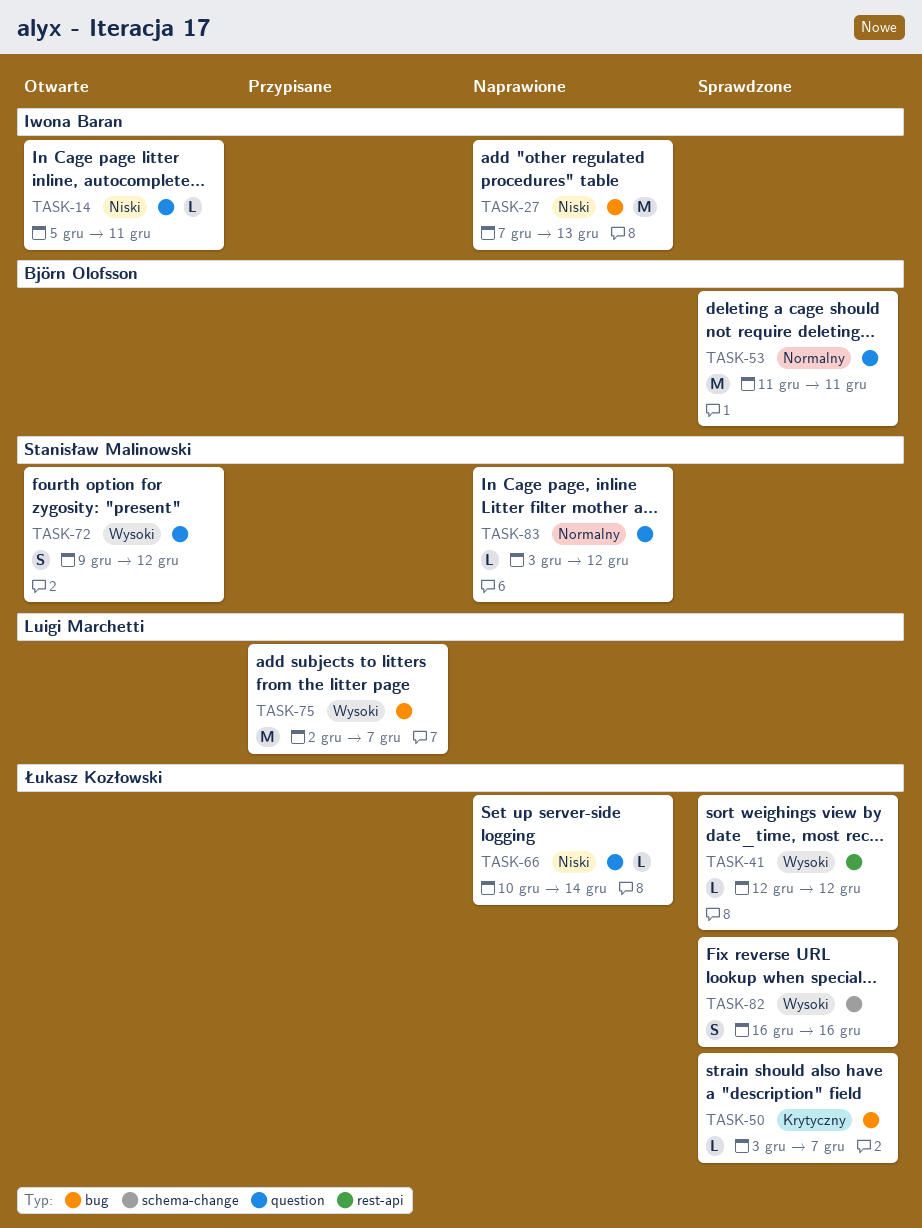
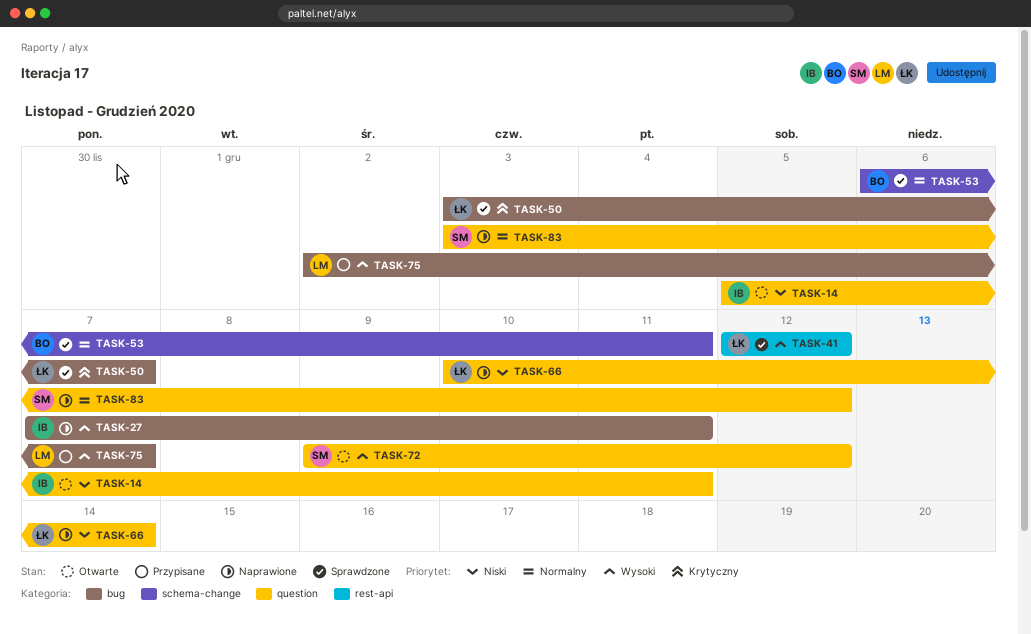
TASK-27, priority: Niski -> Wysoki
TASK-27, due: Dec 13 -> Dec 11
TASK-53, label: question -> schema-change
TASK-53, start: Dec 11 -> Dec 6
TASK-82: present -> none

